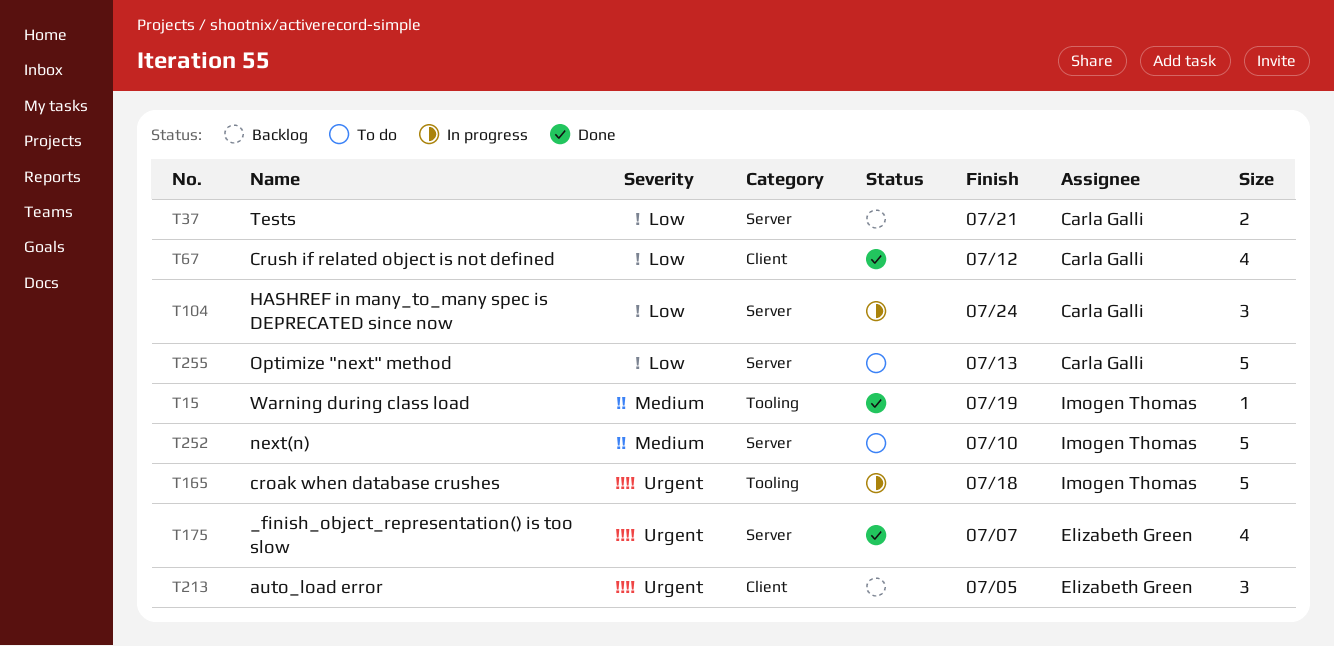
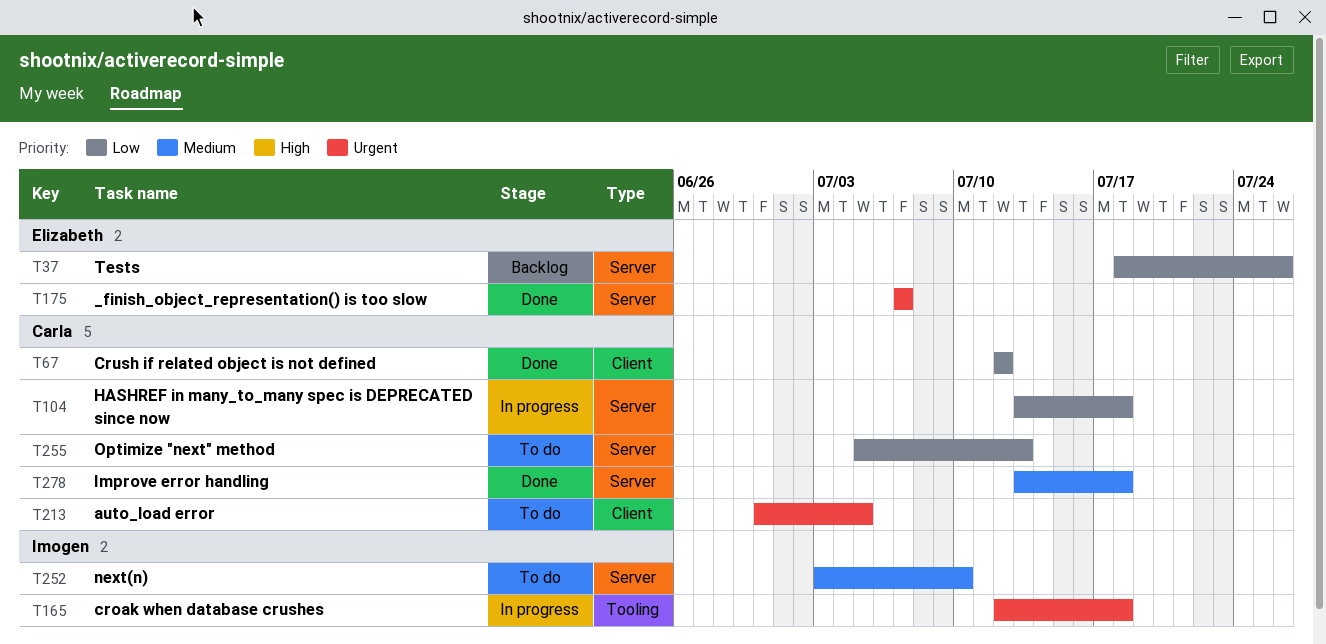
T15: present -> none
T37, owner: Carla Galli -> Elizabeth Green
T37, due: Jul 21 -> Jul 26
T104, due: Jul 24 -> Jul 18
T213, status: Backlog -> To do
T213, owner: Elizabeth Green -> Carla Galli
T278: none -> present

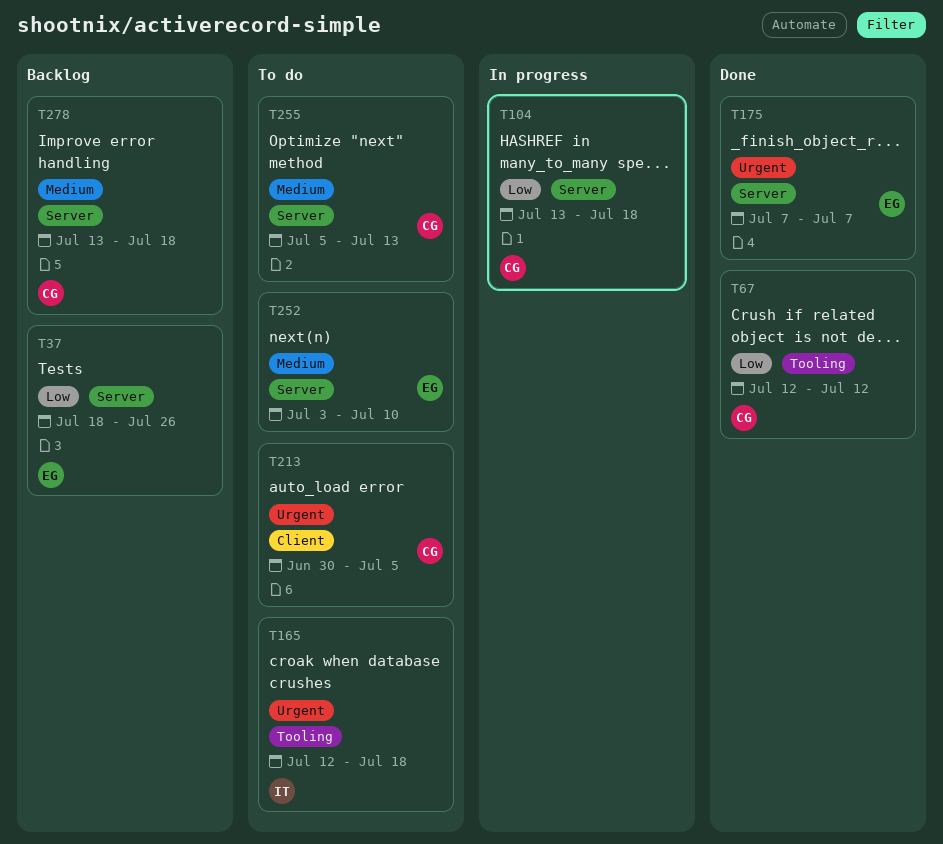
T67, label: Client -> Tooling
T165, status: In progress -> To do
T252, owner: Imogen -> Elizabeth
T255, priority: Low -> Medium
T278, status: Done -> Backlog

